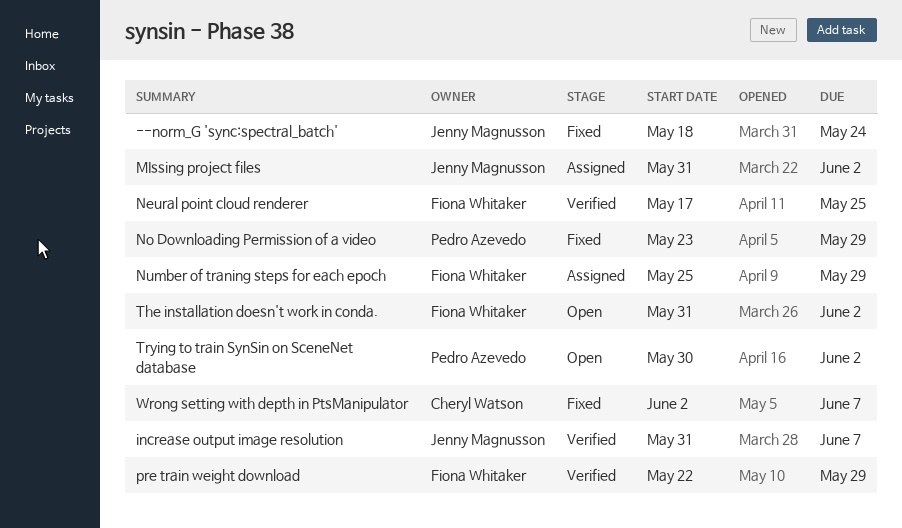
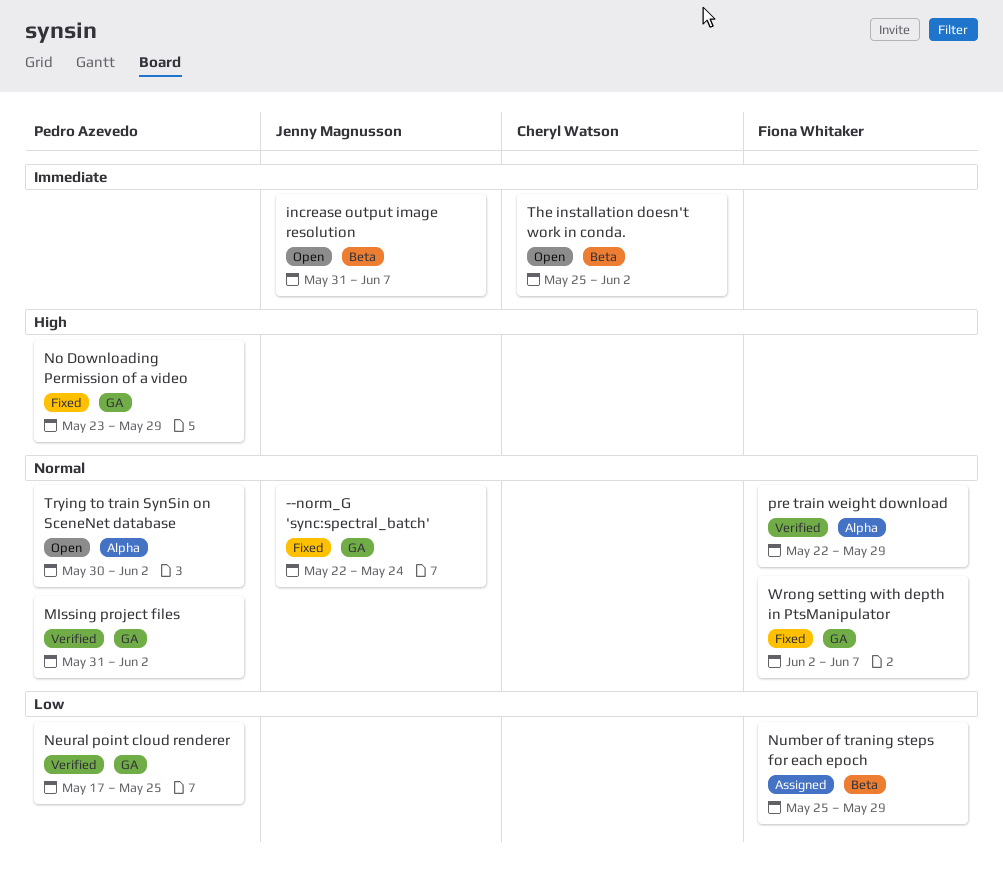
--norm_G 'sync:spectral_batch', start: May 18 -> May 22
increase output image resolution, status: Verified -> Open
MIssing project files, status: Assigned -> Verified
MIssing project files, owner: Jenny Magnusson -> Pedro Azevedo
Neural point cloud renderer, owner: Fiona Whitaker -> Pedro Azevedo
The installation doesn't work in conda., owner: Fiona Whitaker -> Cheryl Watson
The installation doesn't work in conda., start: May 31 -> May 25
Wrong setting with depth in PtsManipulator, owner: Cheryl Watson -> Fiona Whitaker

